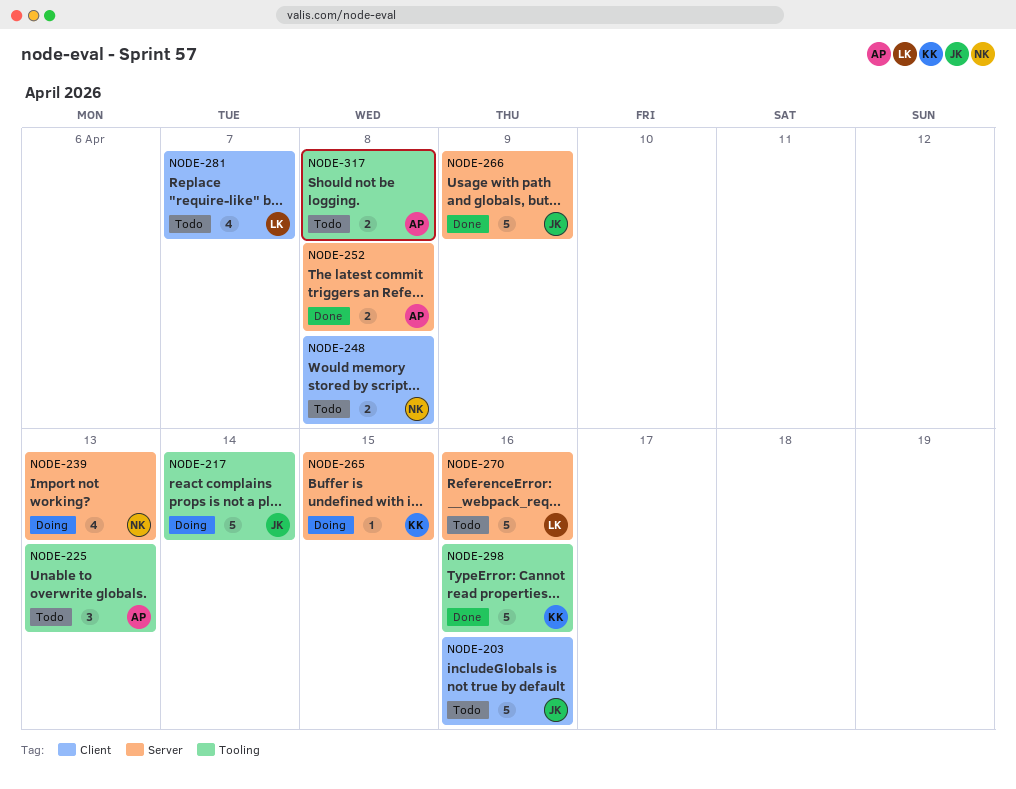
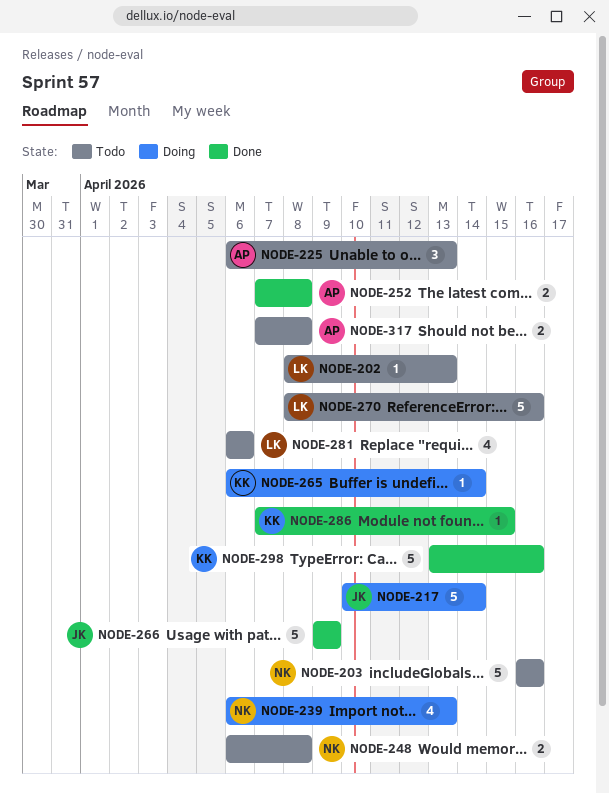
NODE-202: none -> present
NODE-203, owner: JK -> NK
NODE-265, due: Apr 15 -> Apr 14
NODE-281, due: Apr 7 -> Apr 6
NODE-286: none -> present

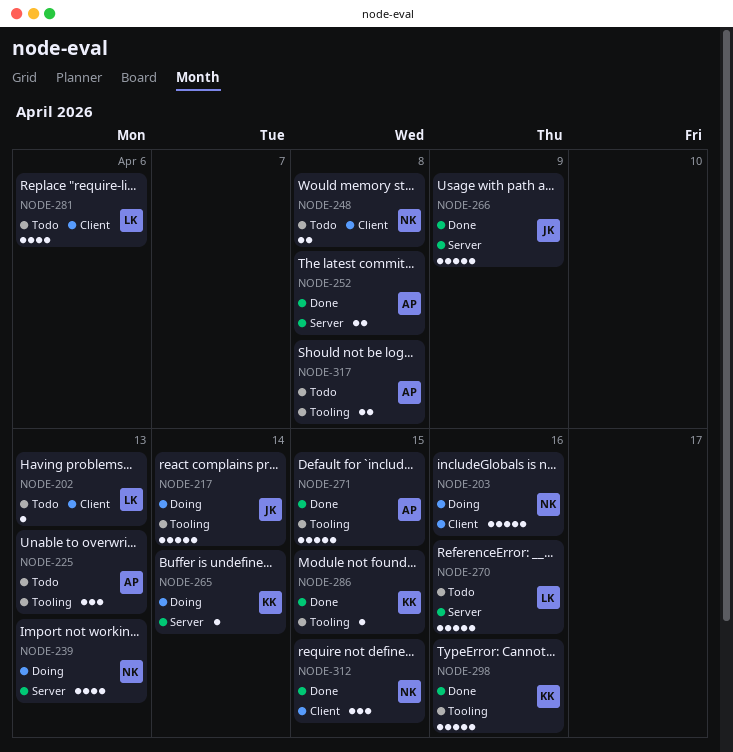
NODE-203, status: Todo -> Doing
NODE-271: none -> present
NODE-312: none -> present

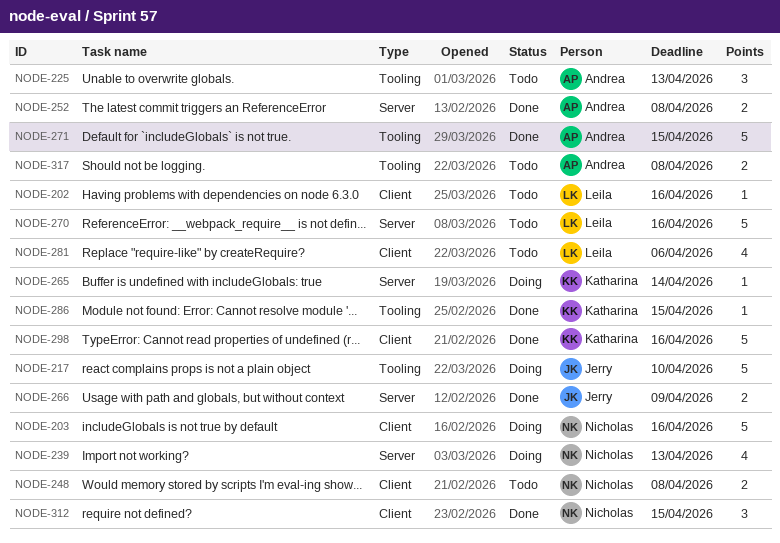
NODE-202, due: Apr 13 -> Apr 16
NODE-217, due: Apr 14 -> Apr 10
NODE-266, estimate: 5 -> 2
NODE-298, label: Tooling -> Client

